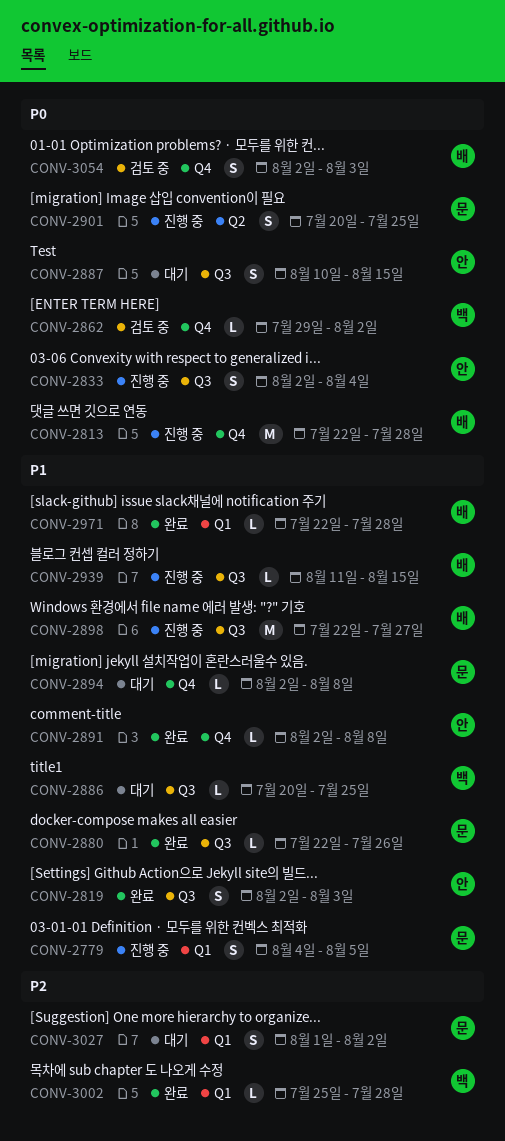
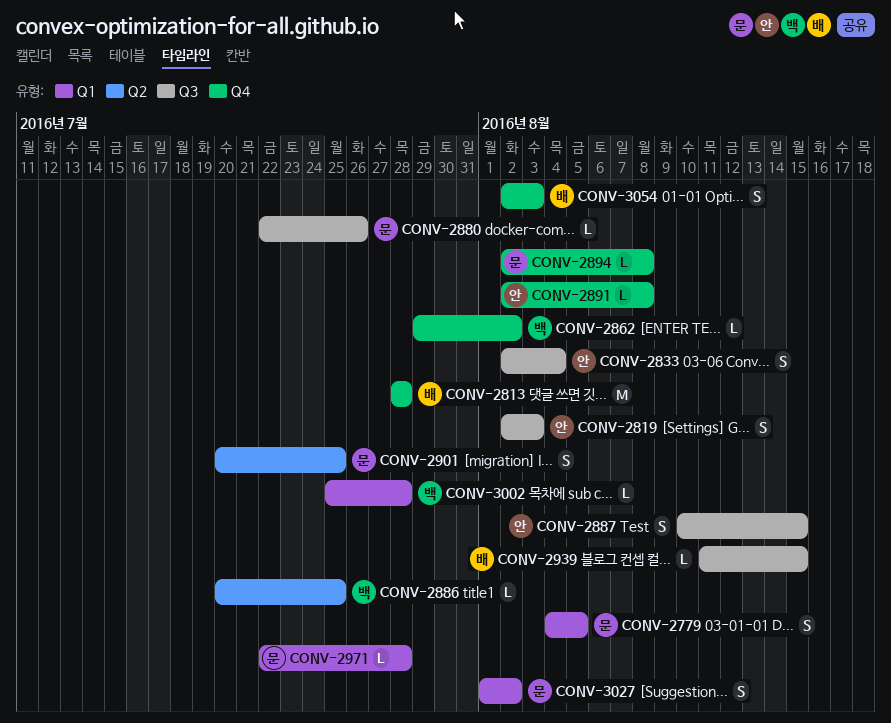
CONV-2813, start: Jul 22 -> Jul 28
CONV-2886, label: Q3 -> Q2
CONV-2898: present -> none
CONV-2971, owner: 배 -> 문

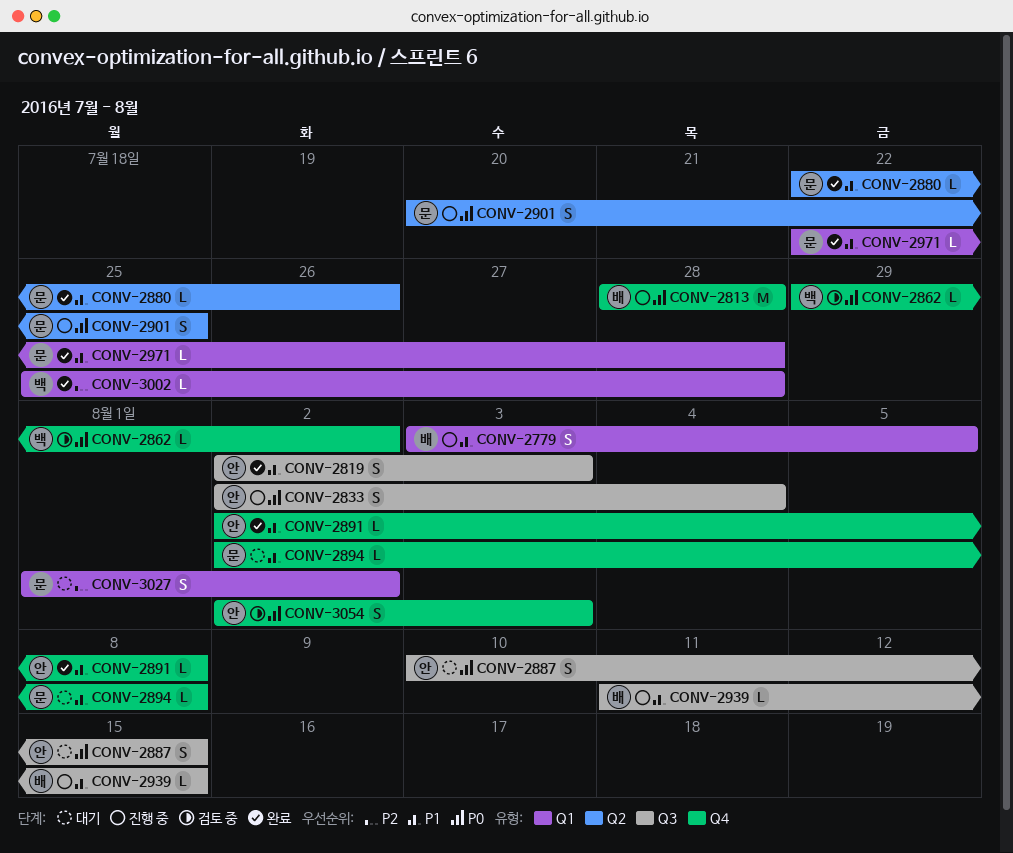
CONV-2779, owner: 문 -> 배
CONV-2779, start: Aug 4 -> Aug 3
CONV-2880, label: Q3 -> Q2
CONV-2886: present -> none
CONV-3054, owner: 배 -> 안

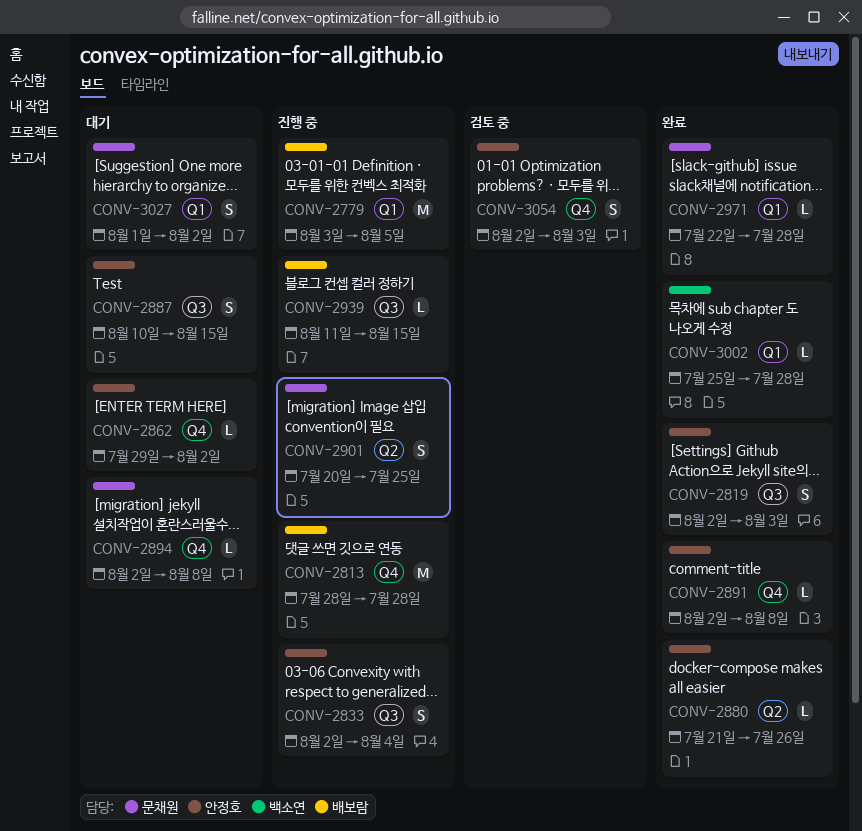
CONV-2779, estimate: S -> M
CONV-2862, status: 검토 중 -> 대기
CONV-2862, owner: 백소연 -> 안정호
CONV-2880, owner: 문채원 -> 안정호
CONV-2880, start: Jul 22 -> Jul 21

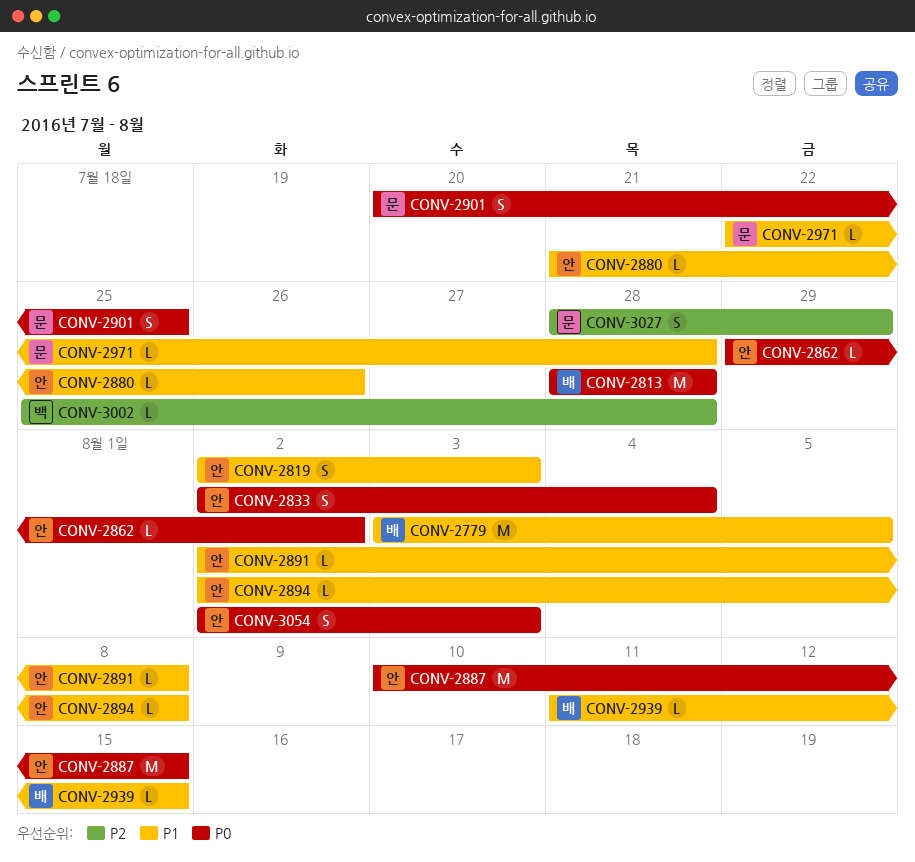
CONV-2887, estimate: S -> M
CONV-2894, owner: 문채원 -> 안정호
CONV-3027, start: Aug 1 -> Jul 28
CONV-3027, due: Aug 2 -> Jul 29

